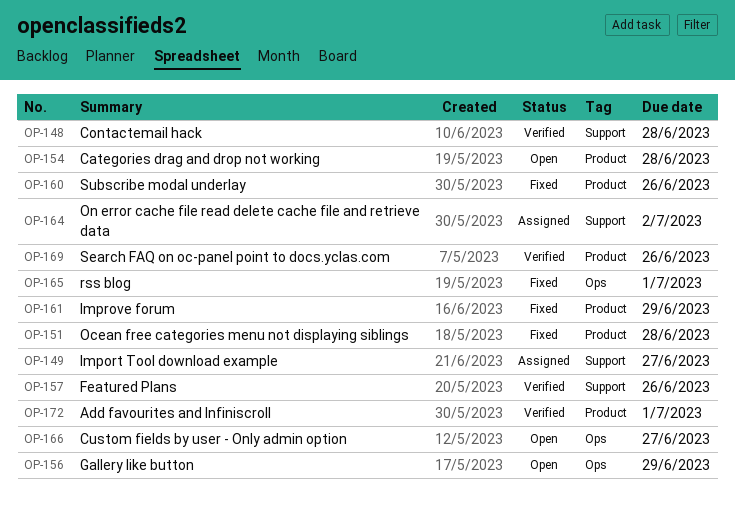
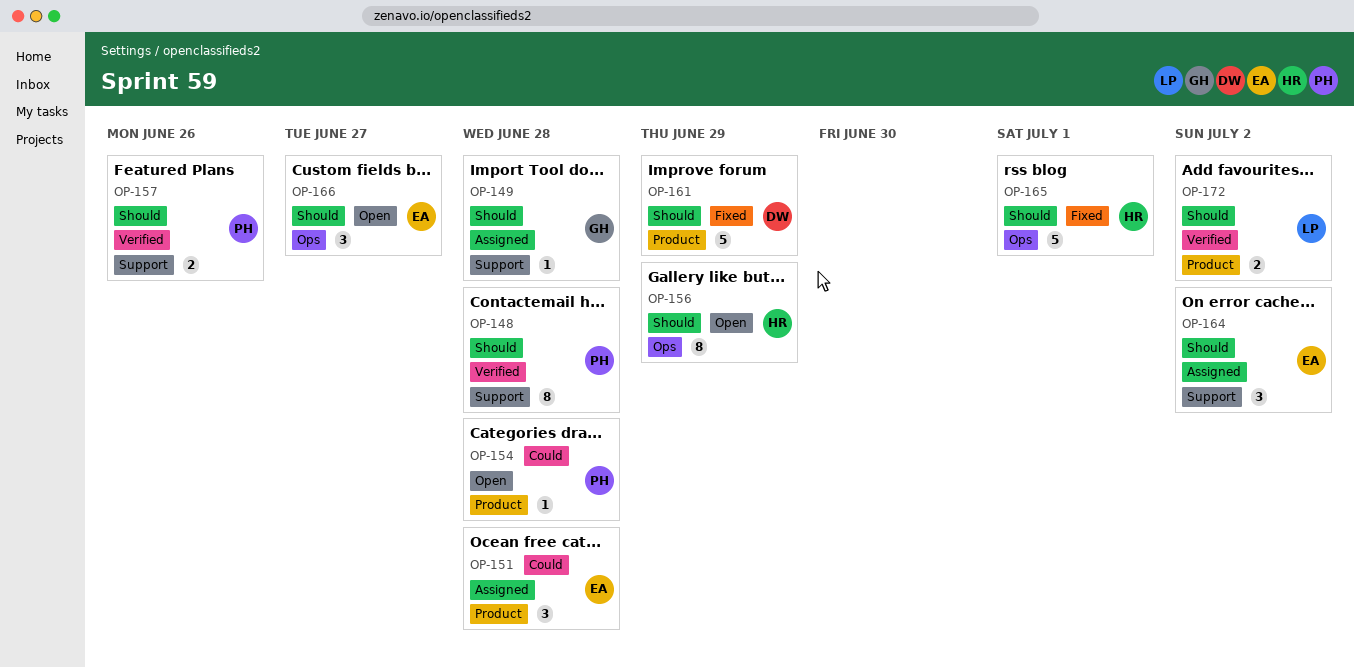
OP-149, due: Jun 27 -> Jun 28
OP-151, status: Fixed -> Assigned
OP-160: present -> none
OP-169: present -> none
OP-172, due: Jul 1 -> Jul 2

